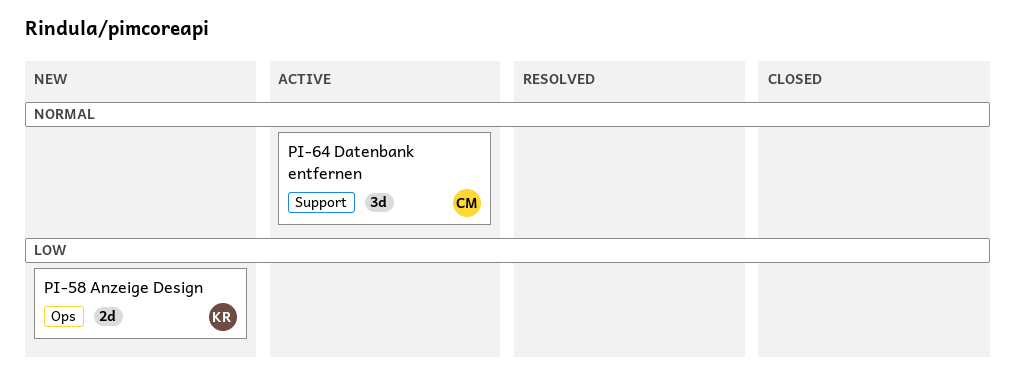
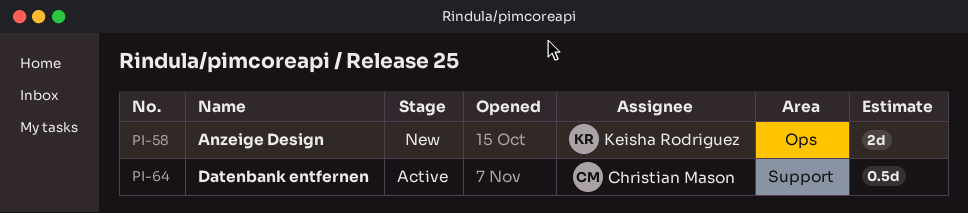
PI-64, estimate: 3d -> 0.5d

